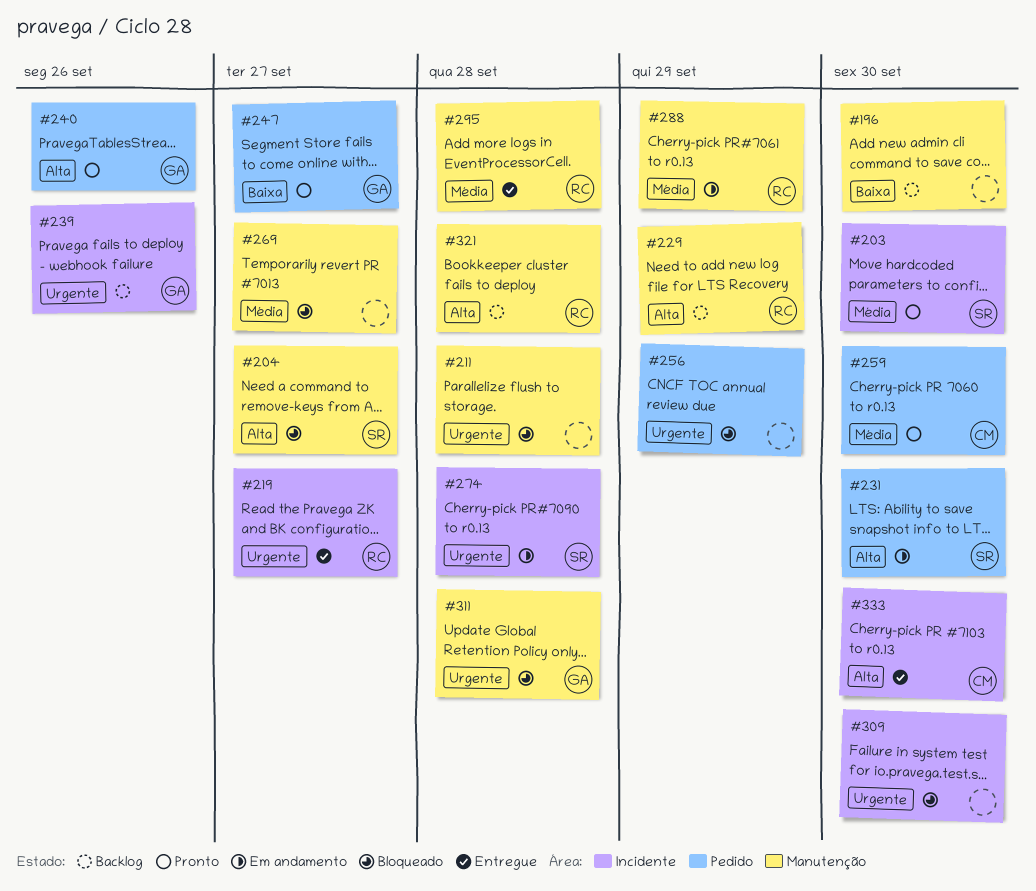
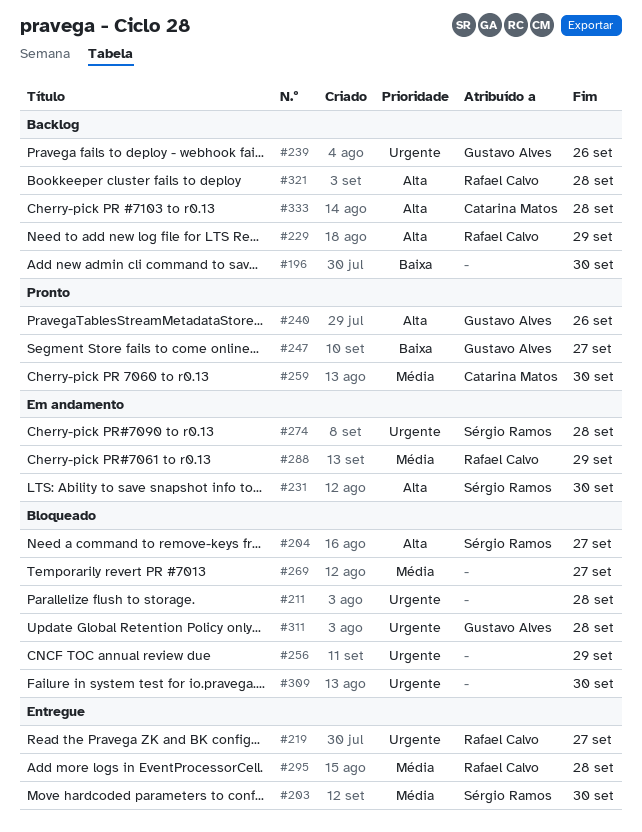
#203, status: Pronto -> Entregue
#333, status: Entregue -> Backlog
#333, due: Sep 30 -> Sep 28

